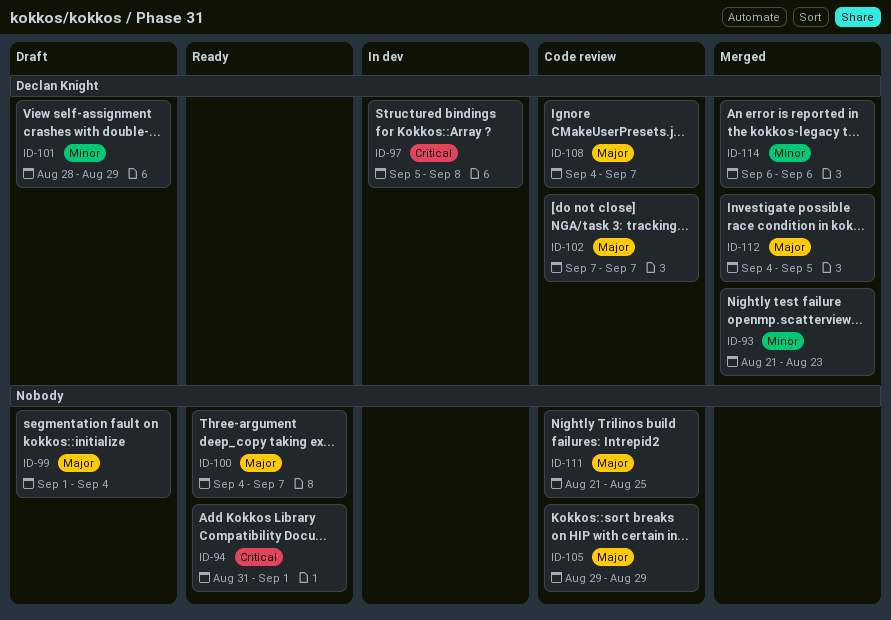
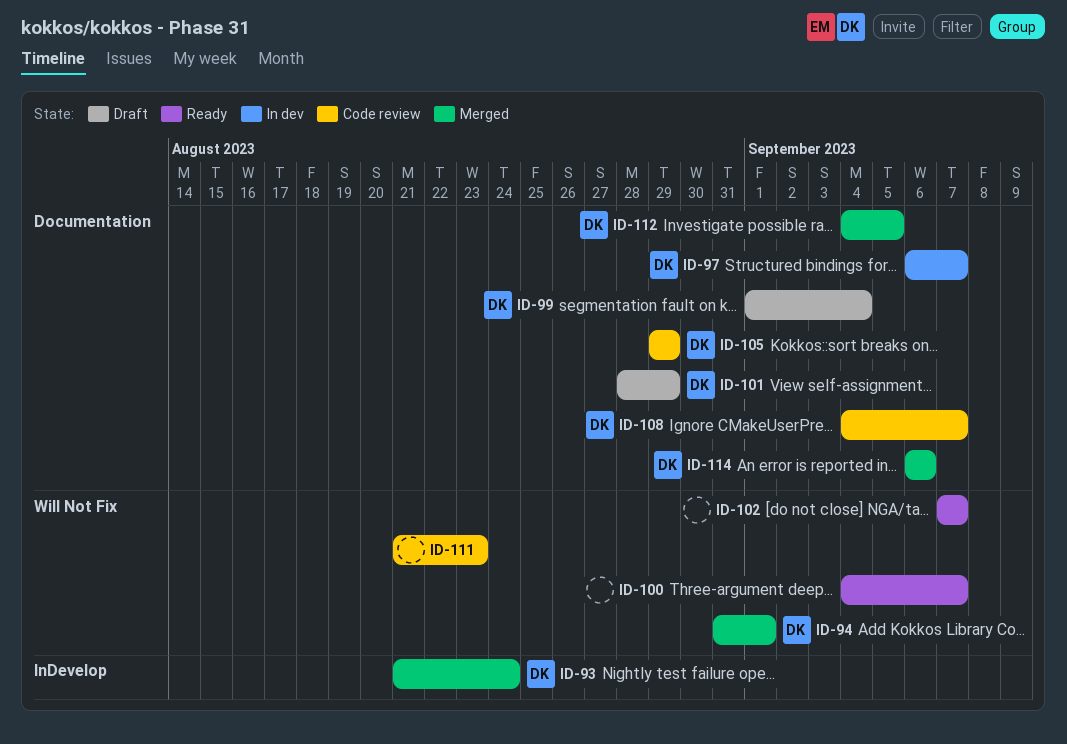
ID-93, due: Aug 23 -> Aug 24
ID-94, status: Ready -> Merged
ID-94, owner: none -> Declan Knight
ID-97, start: Sep 5 -> Sep 6
ID-97, due: Sep 8 -> Sep 7
ID-99, owner: none -> Declan Knight
ID-102, status: Code review -> Ready
ID-102, owner: Declan Knight -> none
ID-105, owner: none -> Declan Knight
ID-111, due: Aug 25 -> Aug 23

